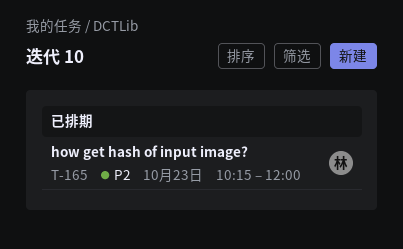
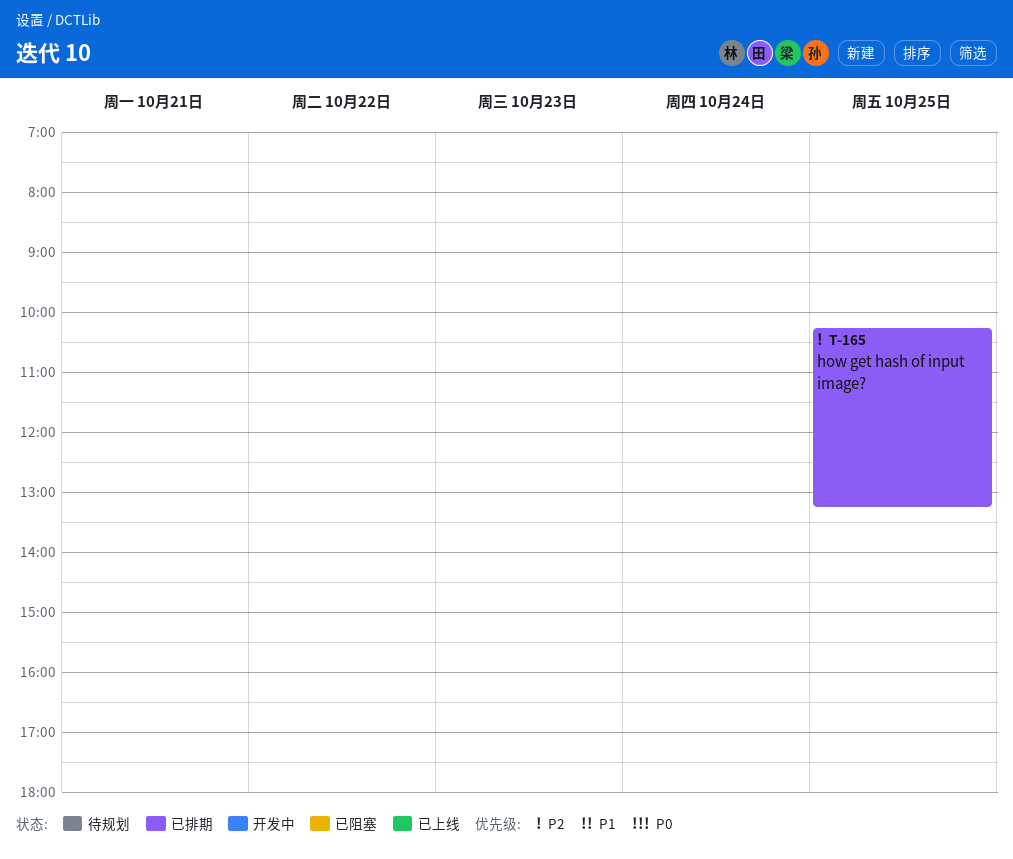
T-165, day: Oct 23 -> Oct 25
T-165, ends: 12:00 -> 13:15

